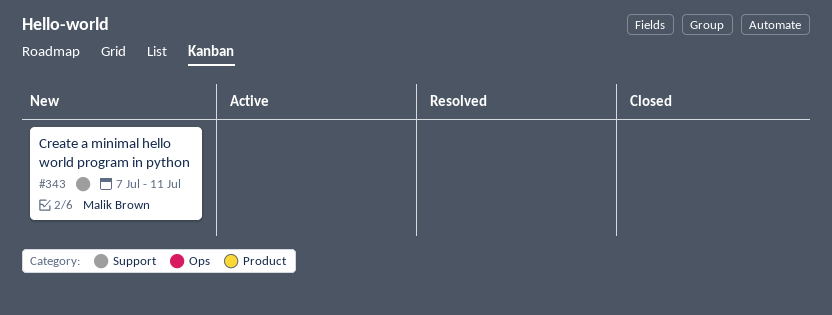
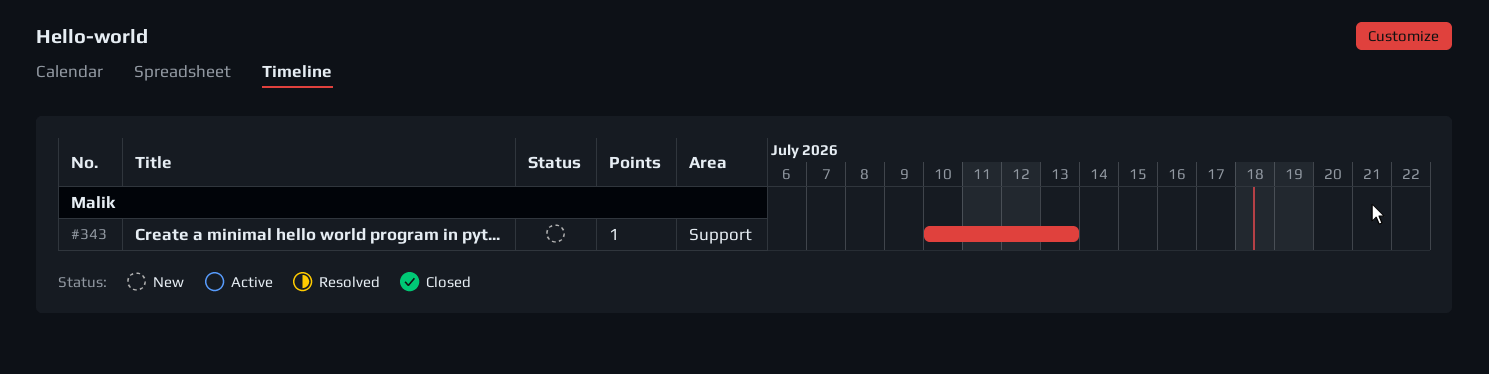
#343, start: Jul 7 -> Jul 10
#343, due: Jul 11 -> Jul 13

